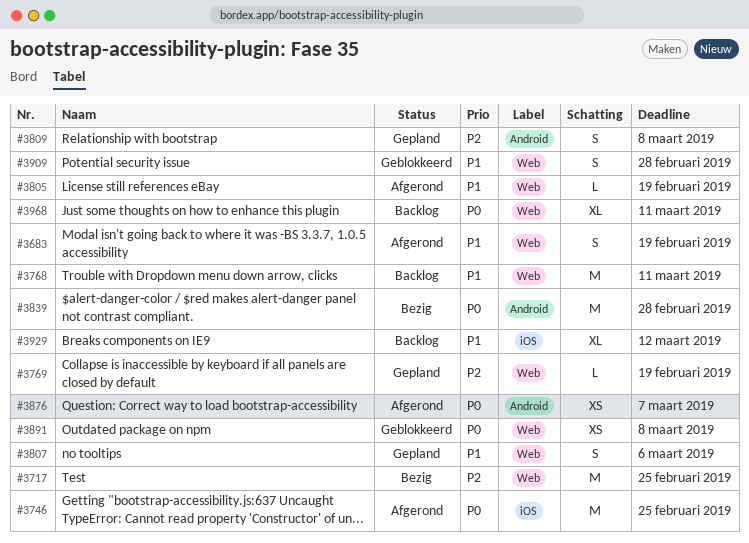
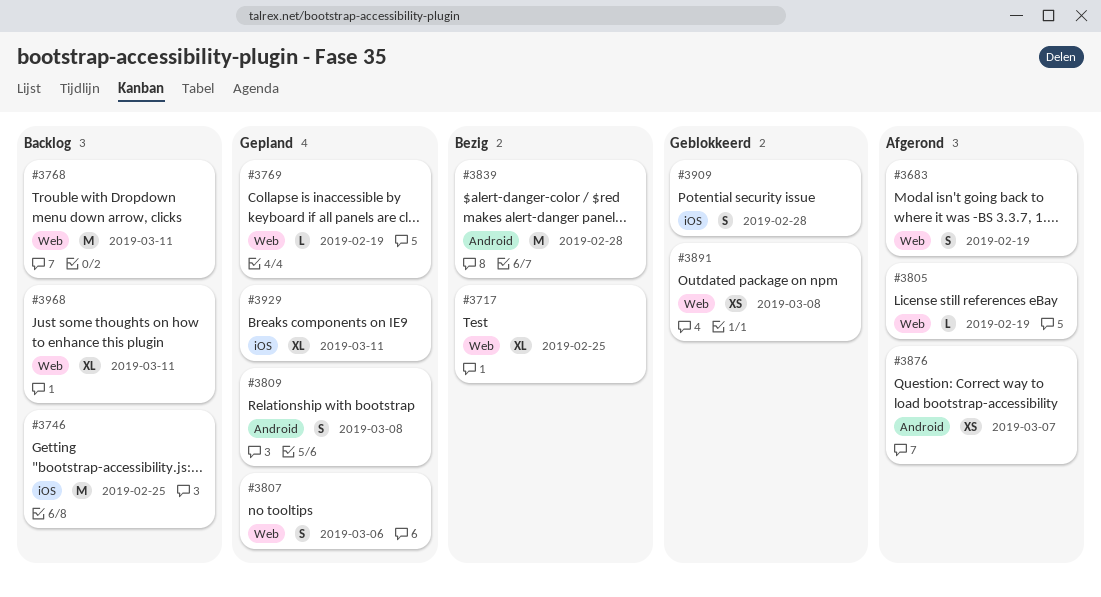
#3717, estimate: M -> XL
#3746, status: Afgerond -> Backlog
#3909, label: Web -> iOS
#3929, status: Backlog -> Gepland
#3929, due: Mar 12 -> Mar 11

